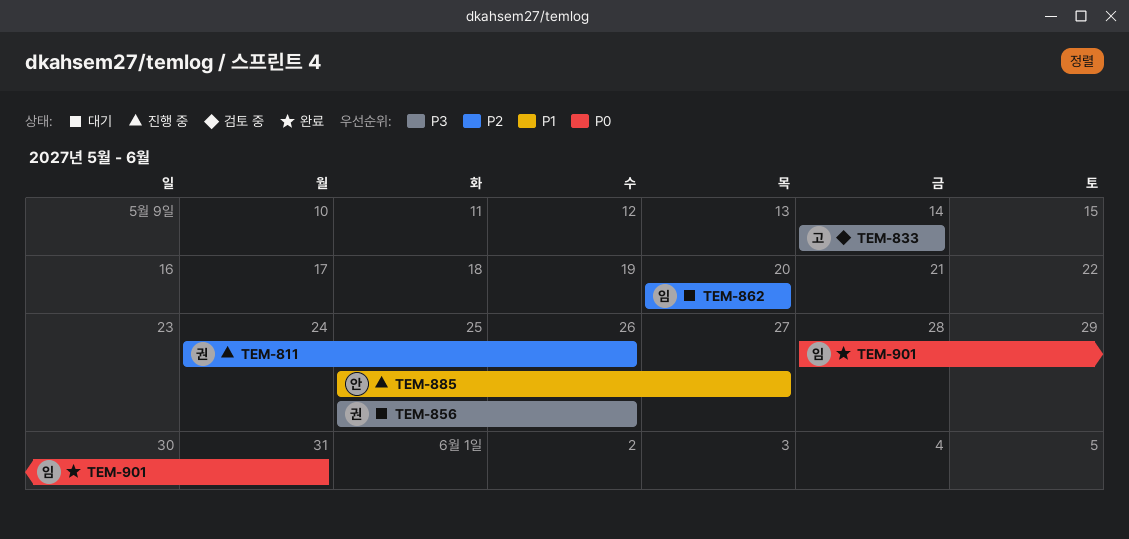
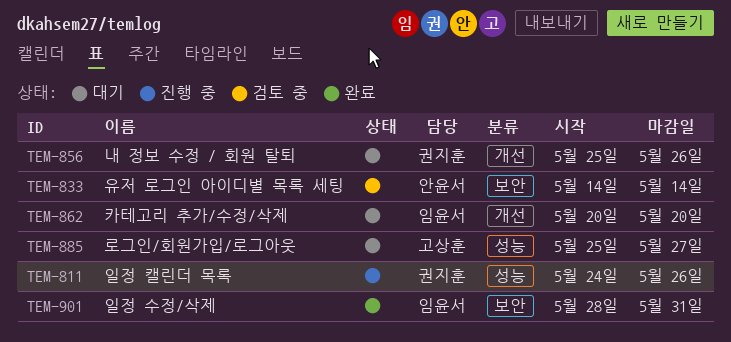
TEM-833, owner: 고상훈 -> 안윤서
TEM-885, status: 진행 중 -> 대기
TEM-885, owner: 안윤서 -> 고상훈

